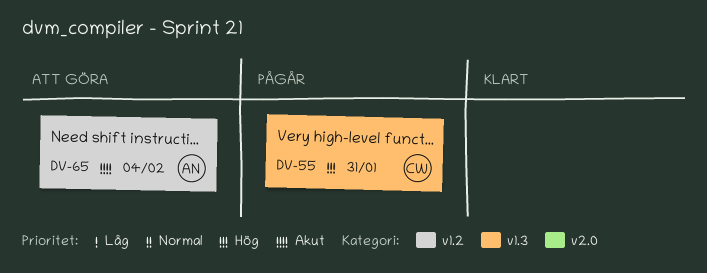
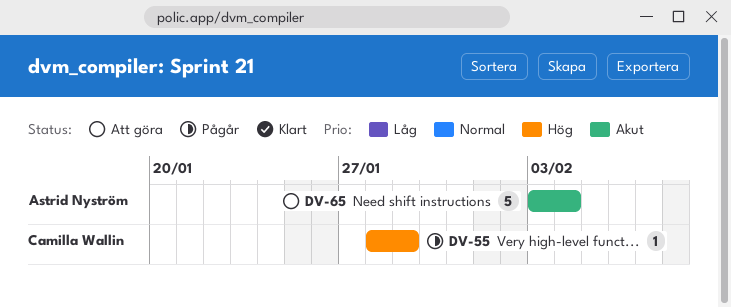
DV-55, due: Jan 31 -> Jan 29

